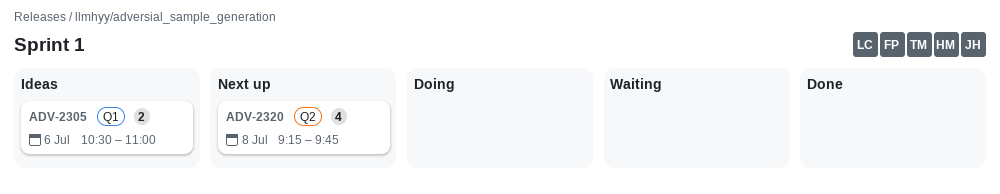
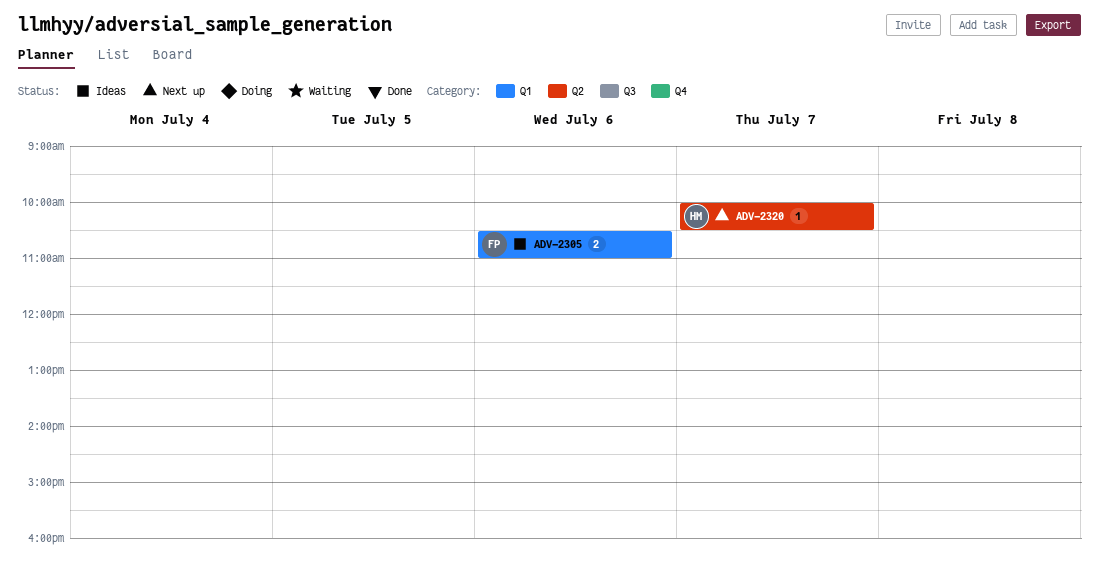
ADV-2320, estimate: 4 -> 1
ADV-2320, day: Jul 8 -> Jul 7
ADV-2320, begins: 09:15 -> 10:00
ADV-2320, ends: 09:45 -> 10:30

